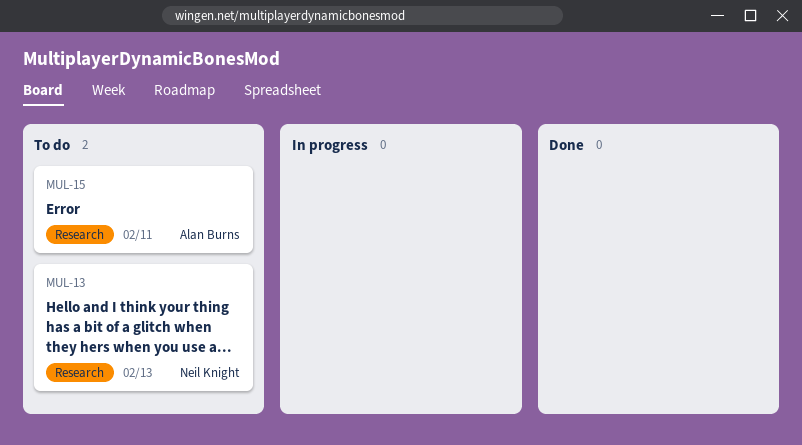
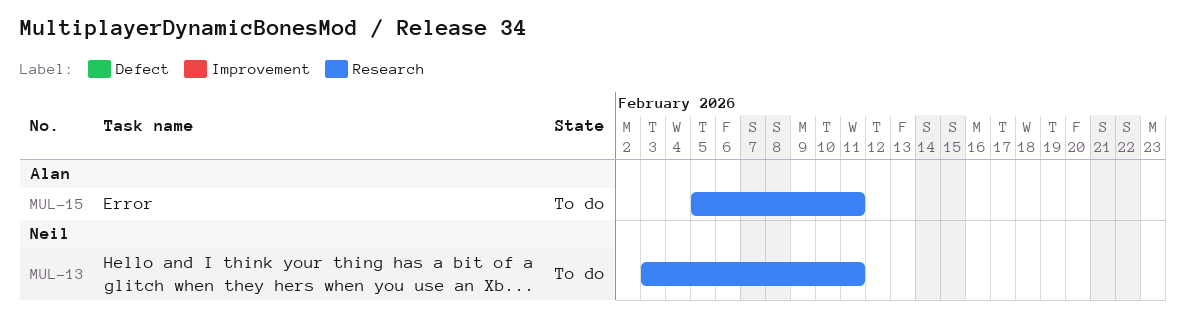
MUL-13, due: Feb 13 -> Feb 11

